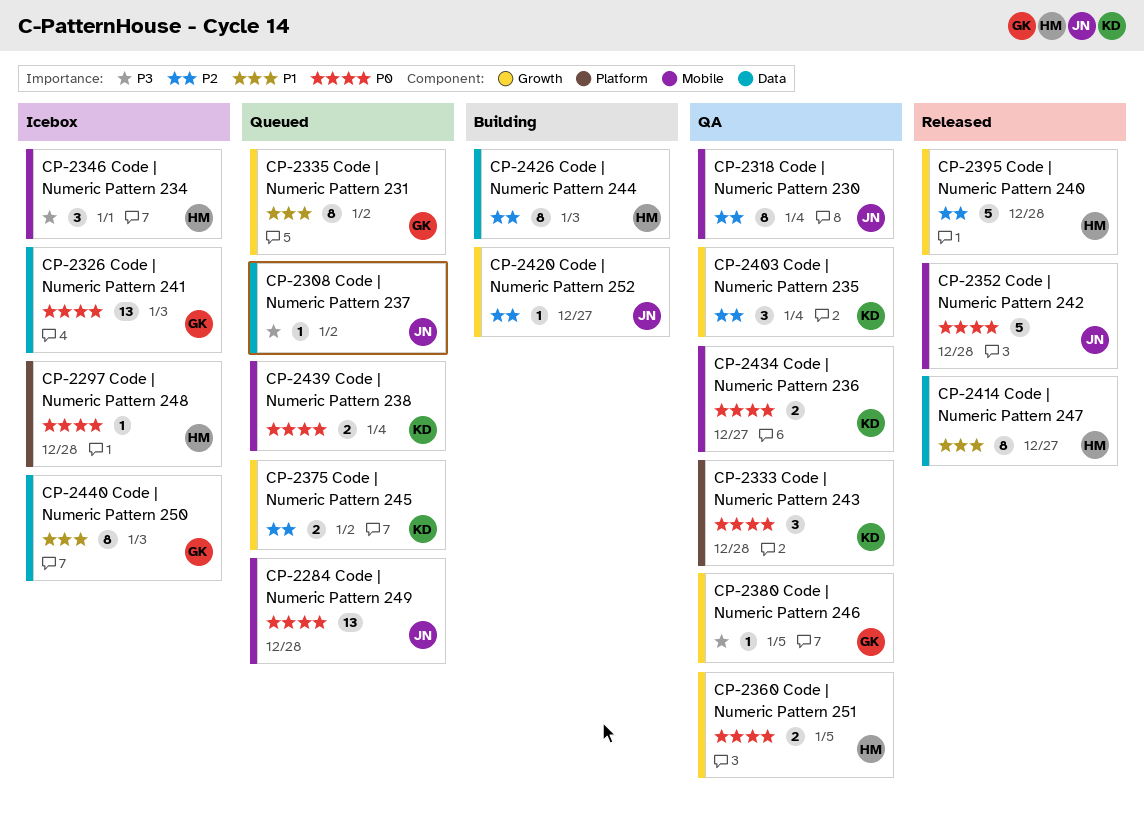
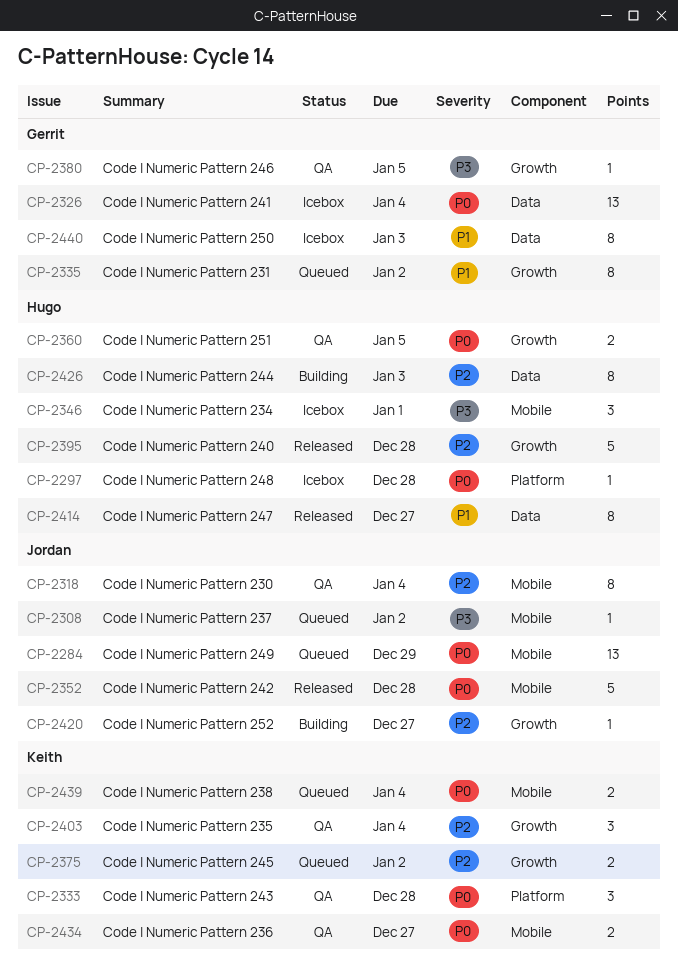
CP-2284, due: Dec 28 -> Dec 29
CP-2308, label: Data -> Mobile
CP-2326, due: Jan 3 -> Jan 4

